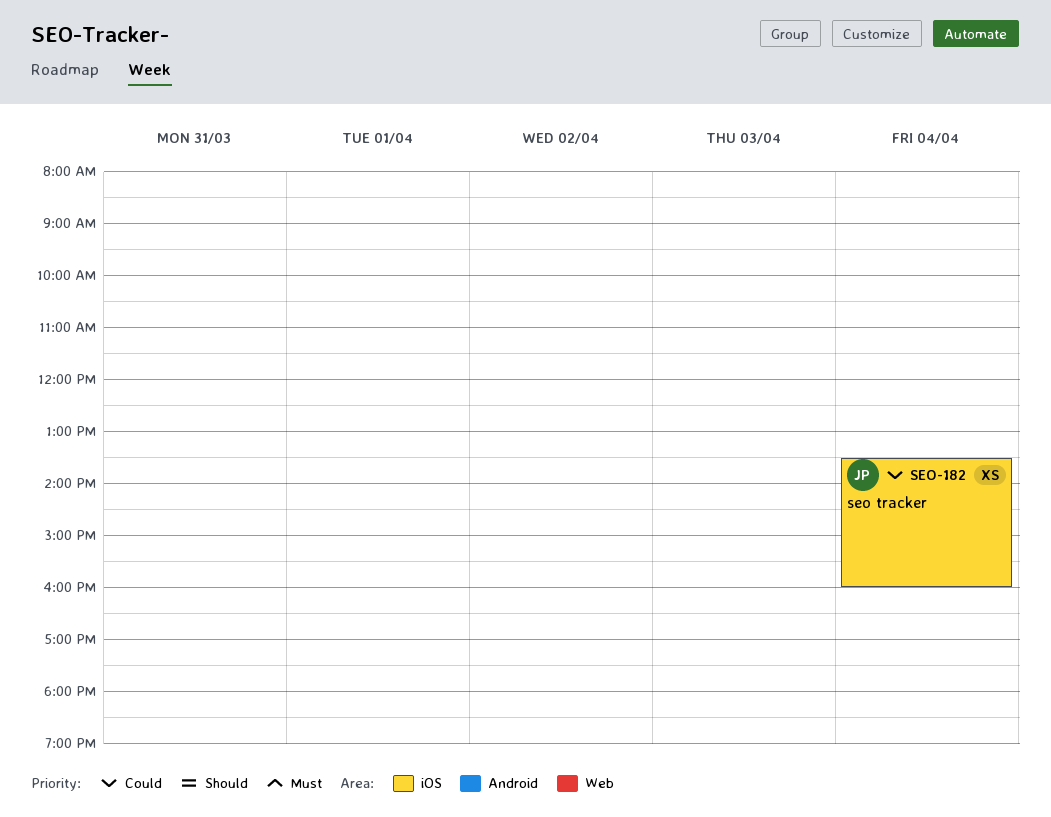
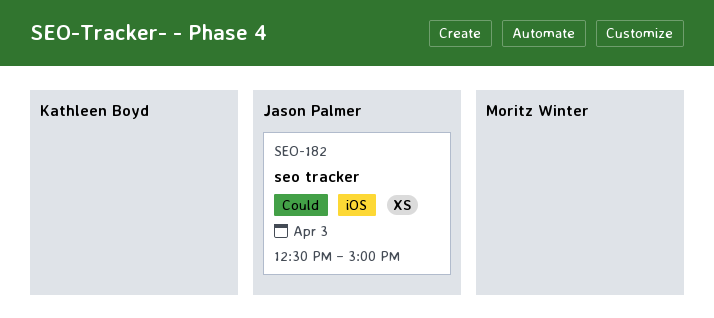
SEO-182, day: Apr 4 -> Apr 3
SEO-182, begins: 13:30 -> 12:30
SEO-182, ends: 16:00 -> 15:00

